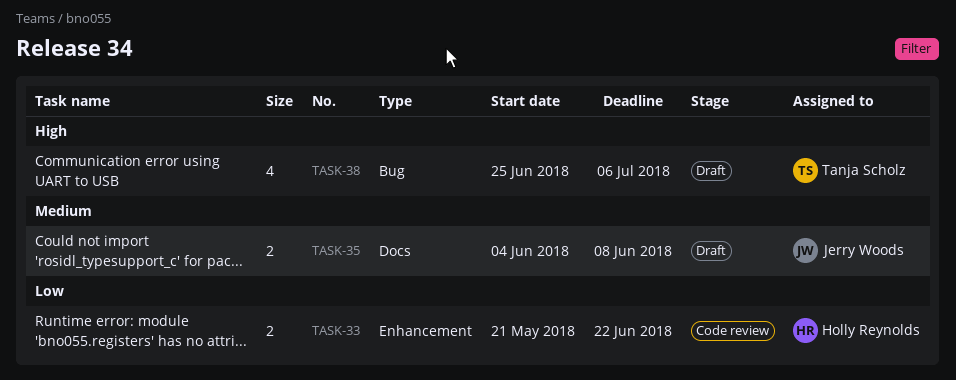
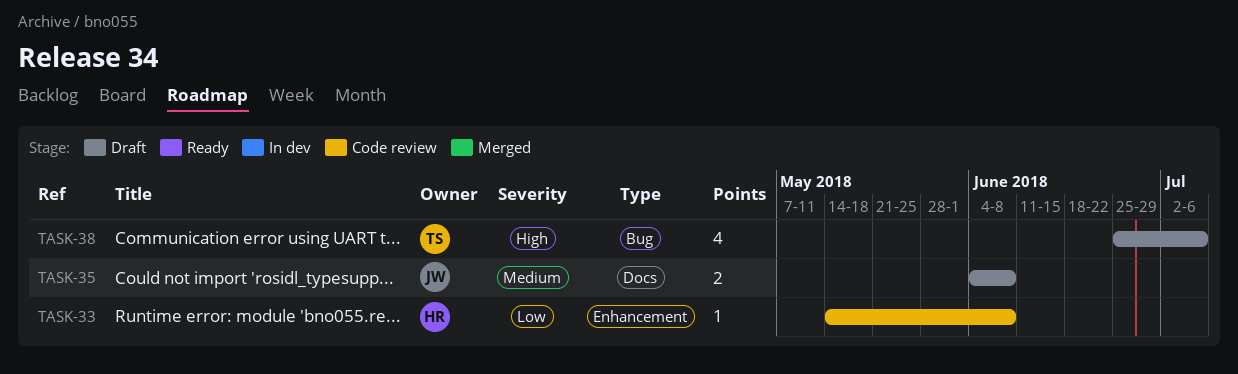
TASK-33, estimate: 2 -> 1
TASK-33, start: May 21 -> May 14
TASK-33, due: Jun 22 -> Jun 8

